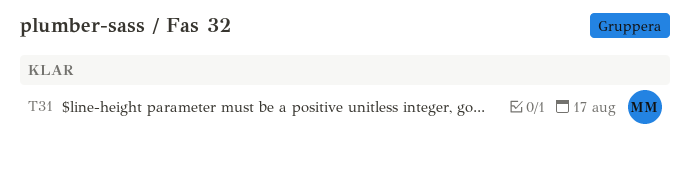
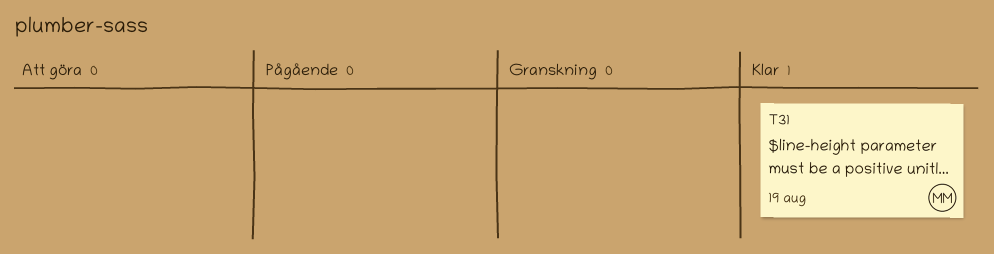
T31, due: Aug 17 -> Aug 19

